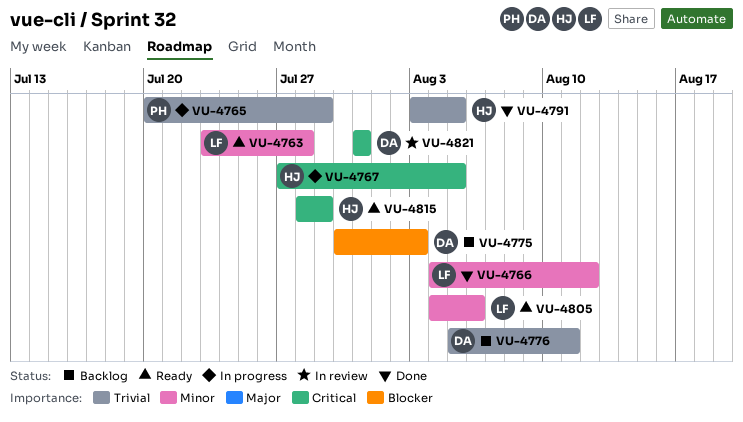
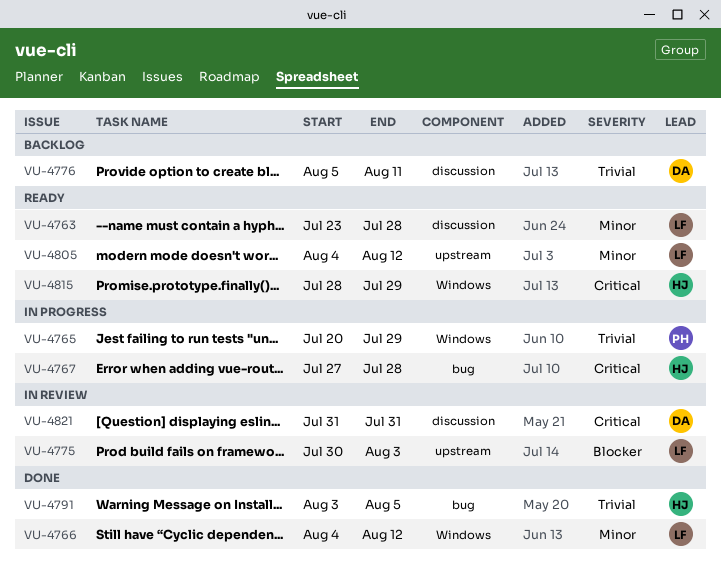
VU-4767, due: Aug 5 -> Jul 28
VU-4775, status: Backlog -> In review
VU-4775, owner: DA -> LF
VU-4805, due: Aug 6 -> Aug 12

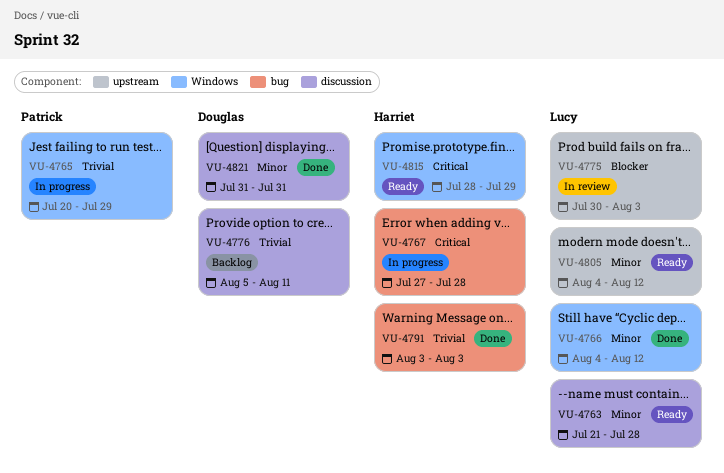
VU-4763, start: Jul 23 -> Jul 21
VU-4791, due: Aug 5 -> Aug 3
VU-4821, status: In review -> Done
VU-4821, priority: Critical -> Minor

